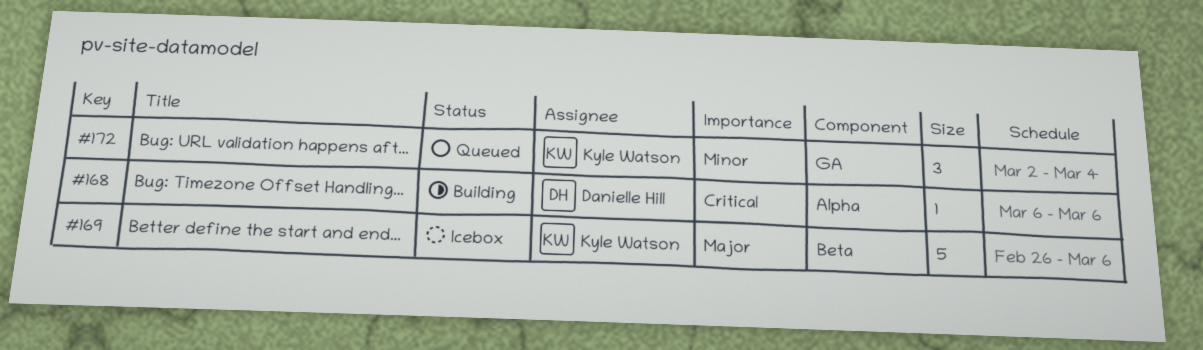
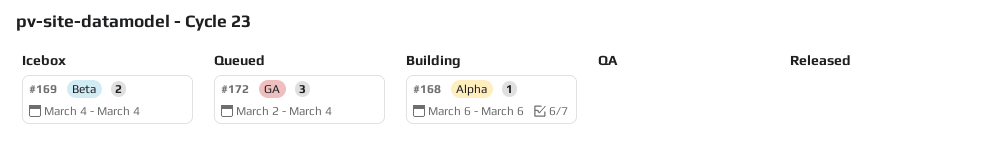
#169, estimate: 5 -> 2
#169, start: Feb 26 -> Mar 4
#169, due: Mar 6 -> Mar 4

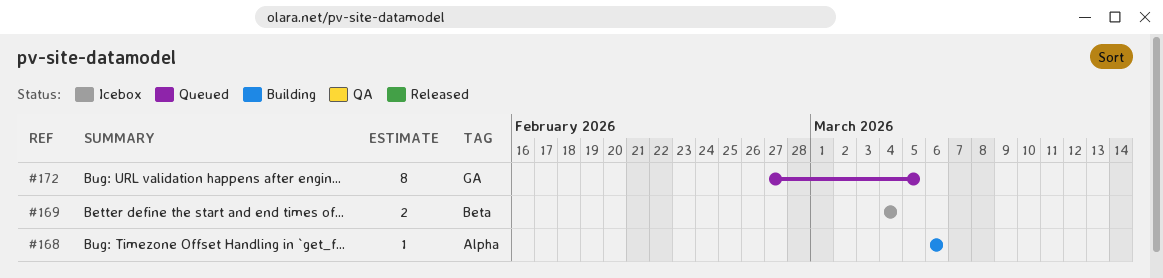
#172, estimate: 3 -> 8
#172, start: Mar 2 -> Feb 27
#172, due: Mar 4 -> Mar 5

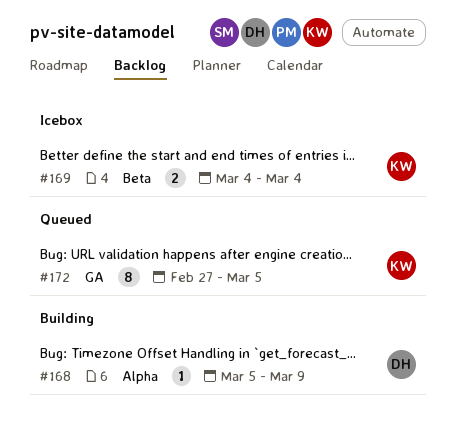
#168, start: Mar 6 -> Mar 5
#168, due: Mar 6 -> Mar 9

